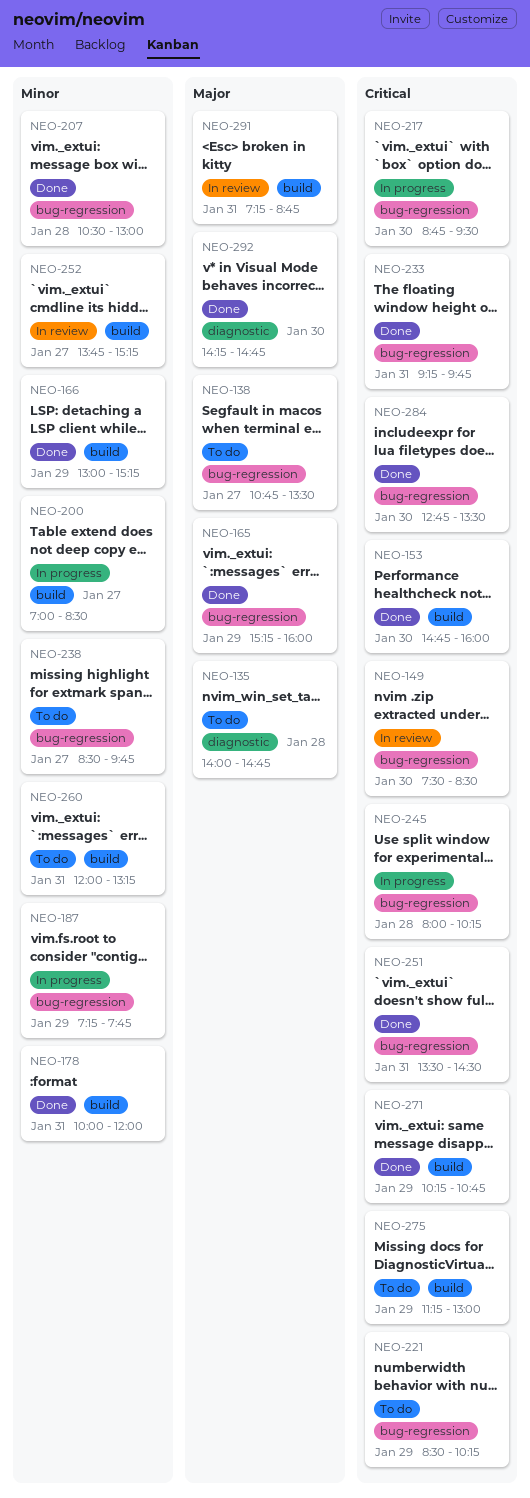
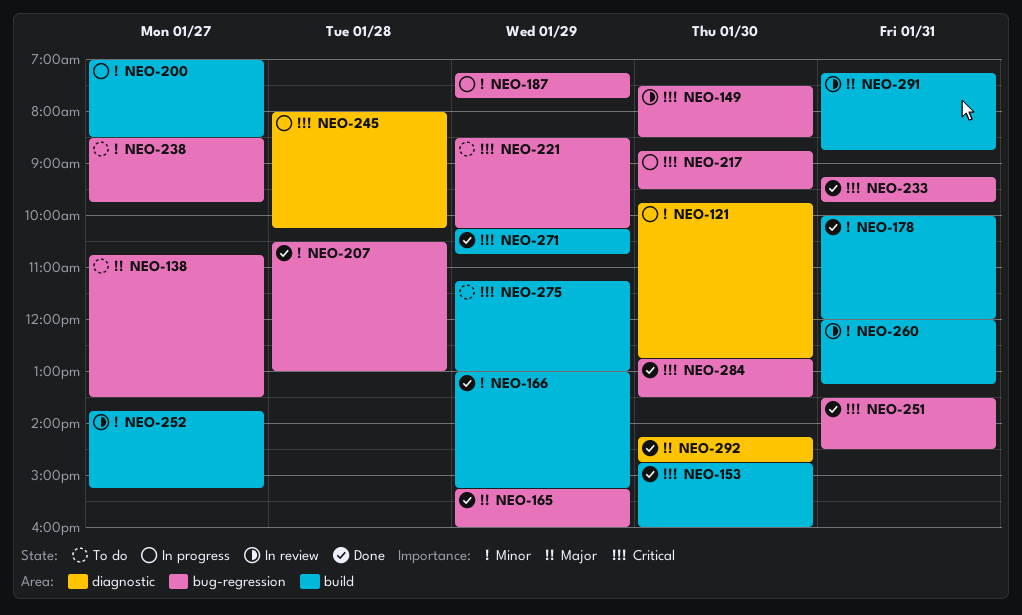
NEO-121: none -> present
NEO-135: present -> none
NEO-245, label: bug-regression -> diagnostic
NEO-260, status: To do -> In review

